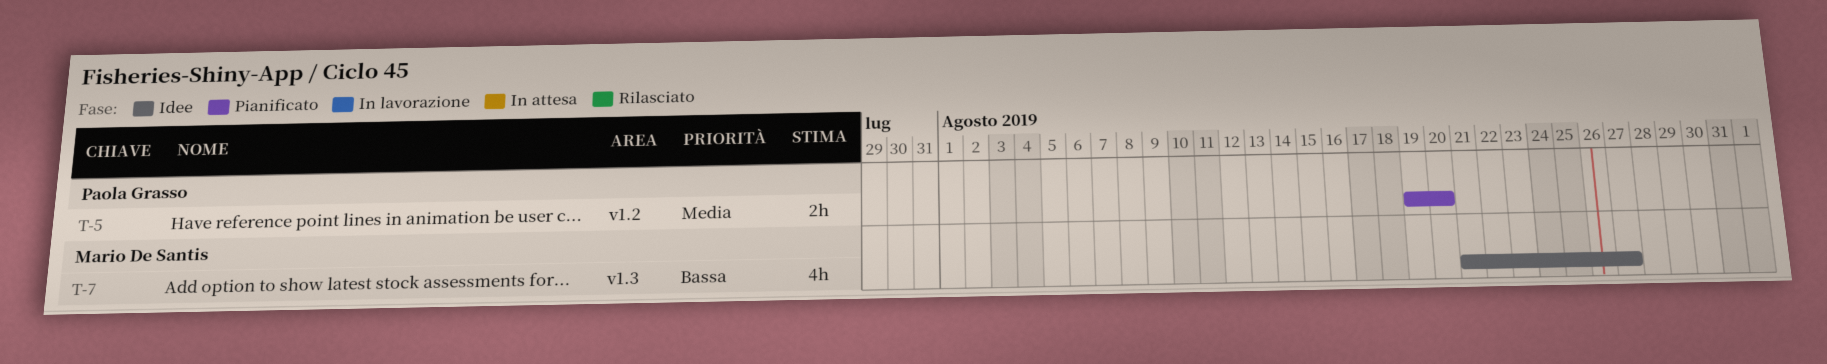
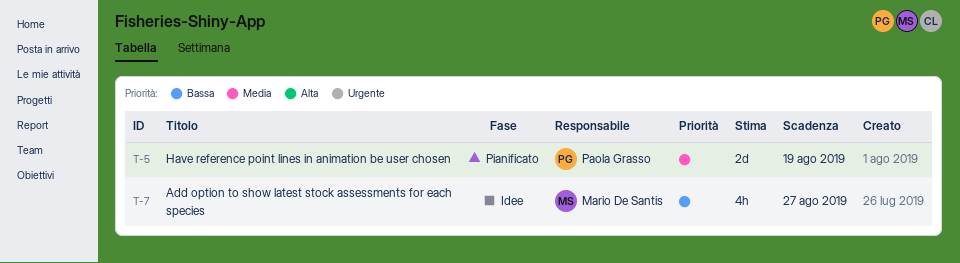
T-5, estimate: 2h -> 2d
T-5, due: Aug 20 -> Aug 19

